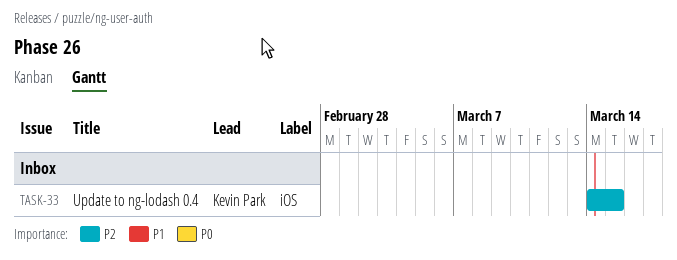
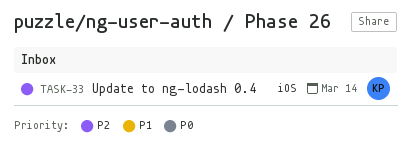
TASK-33, due: Mar 15 -> Mar 14

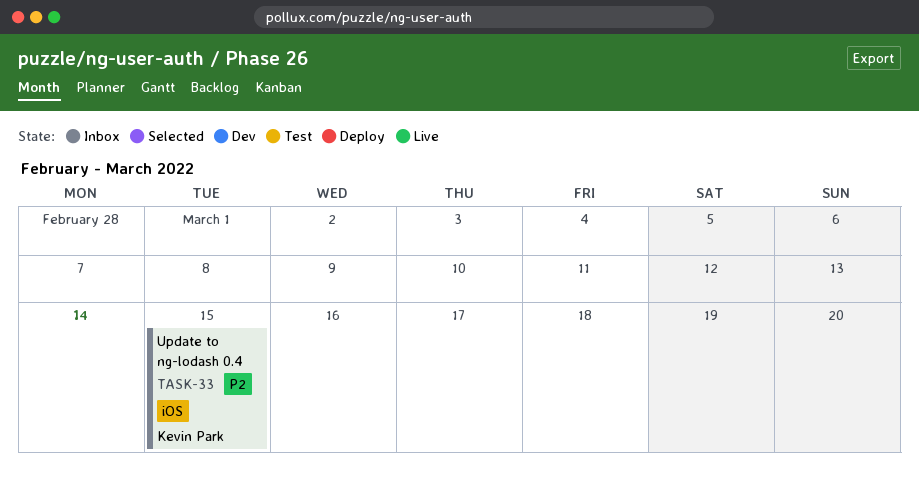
TASK-33, due: Mar 14 -> Mar 15

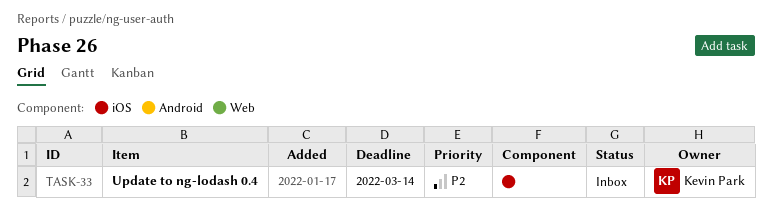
TASK-33, due: Mar 15 -> Mar 14

